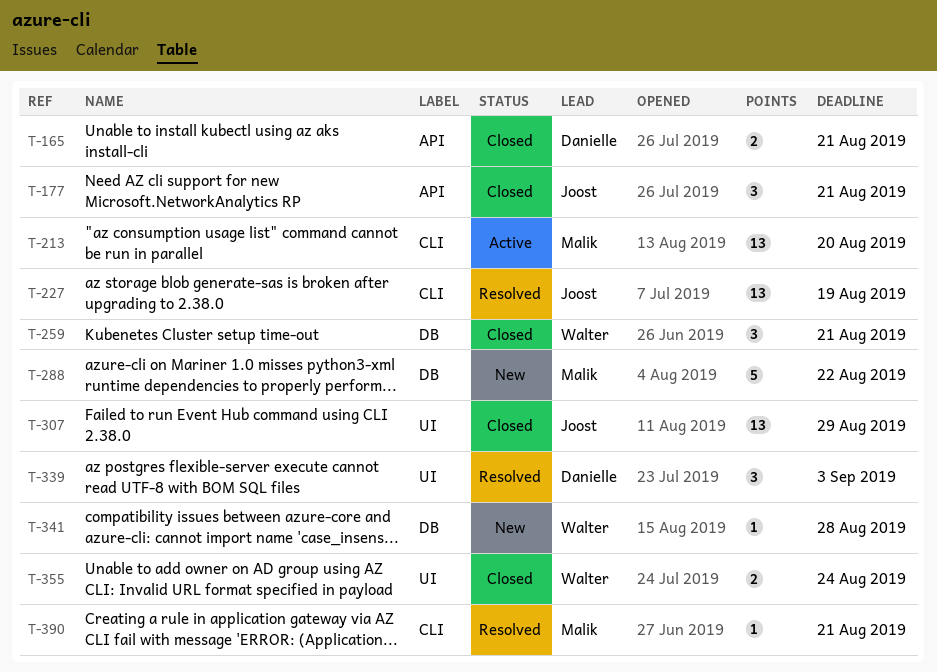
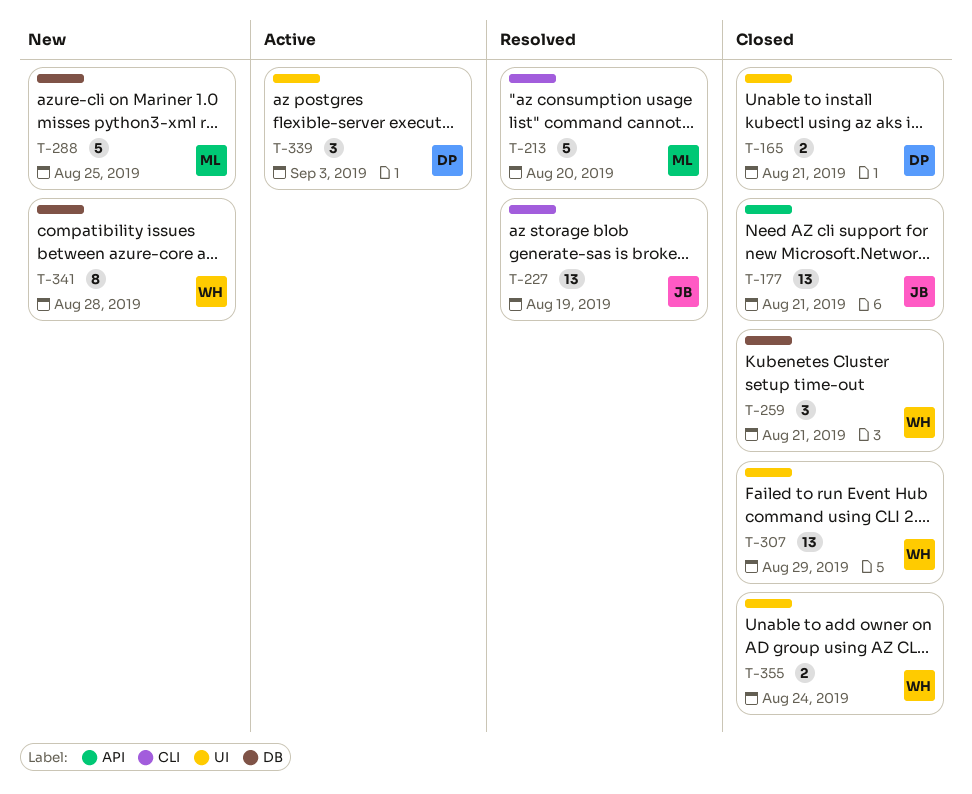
T-165, label: API -> UI
T-177, estimate: 3 -> 13
T-213, status: Active -> Resolved
T-213, estimate: 13 -> 5
T-288, due: Aug 22 -> Aug 25
T-307, owner: Joost -> Walter
T-339, status: Resolved -> Active
T-341, estimate: 1 -> 8
T-390: present -> none

